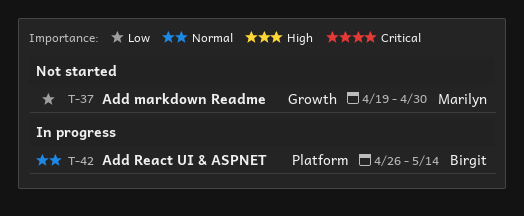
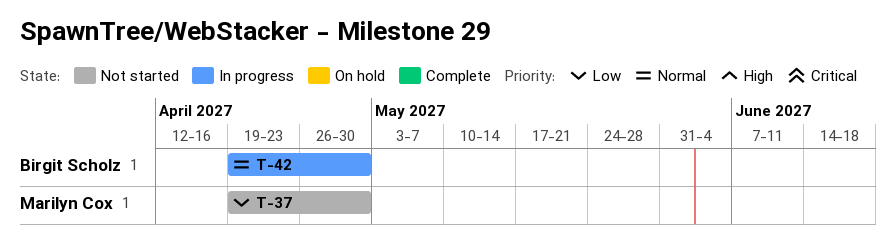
T-42, start: Apr 26 -> Apr 19
T-42, due: May 14 -> Apr 30

